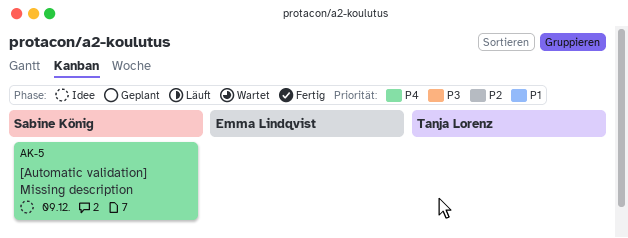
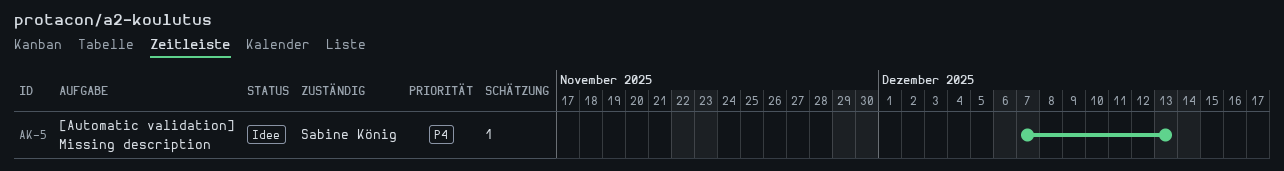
AK-5, due: Dec 9 -> Dec 13

